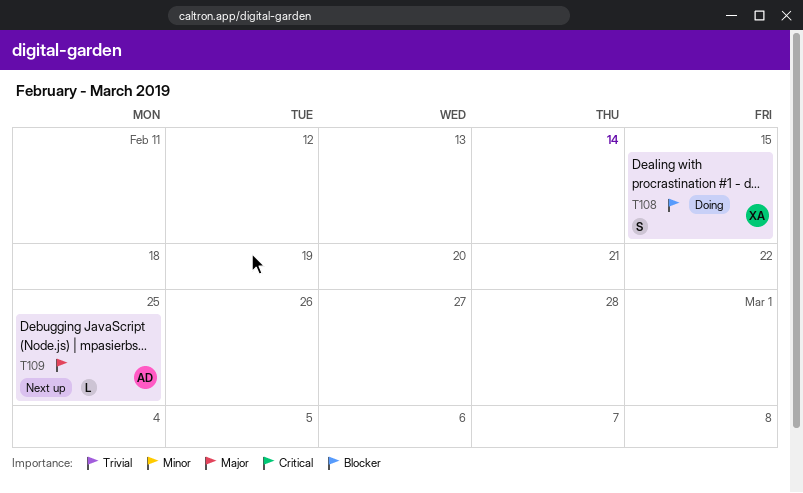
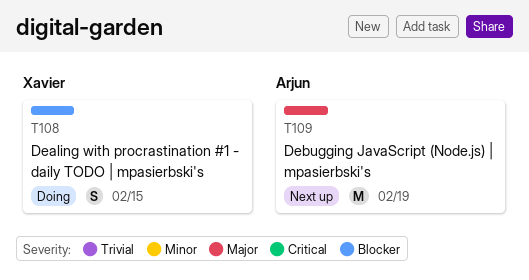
T109, estimate: L -> M
T109, due: Feb 25 -> Feb 19

